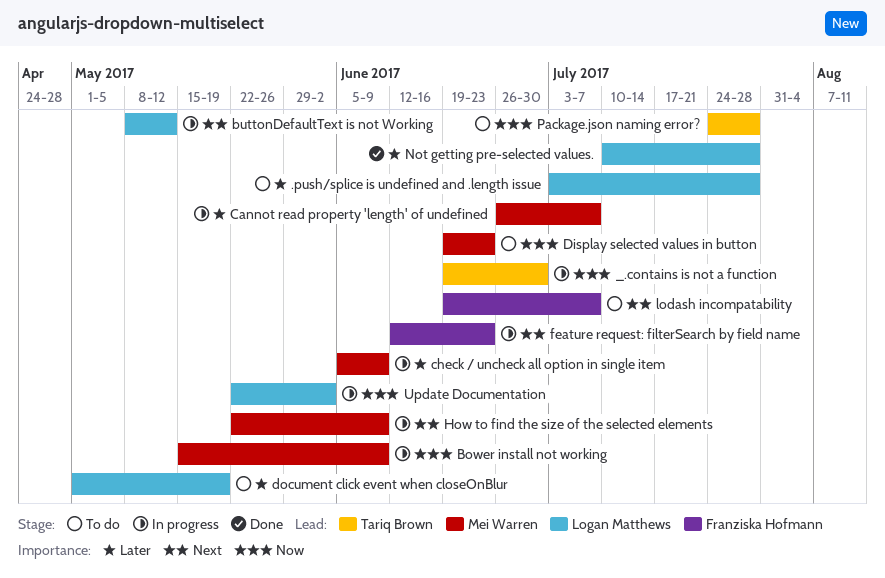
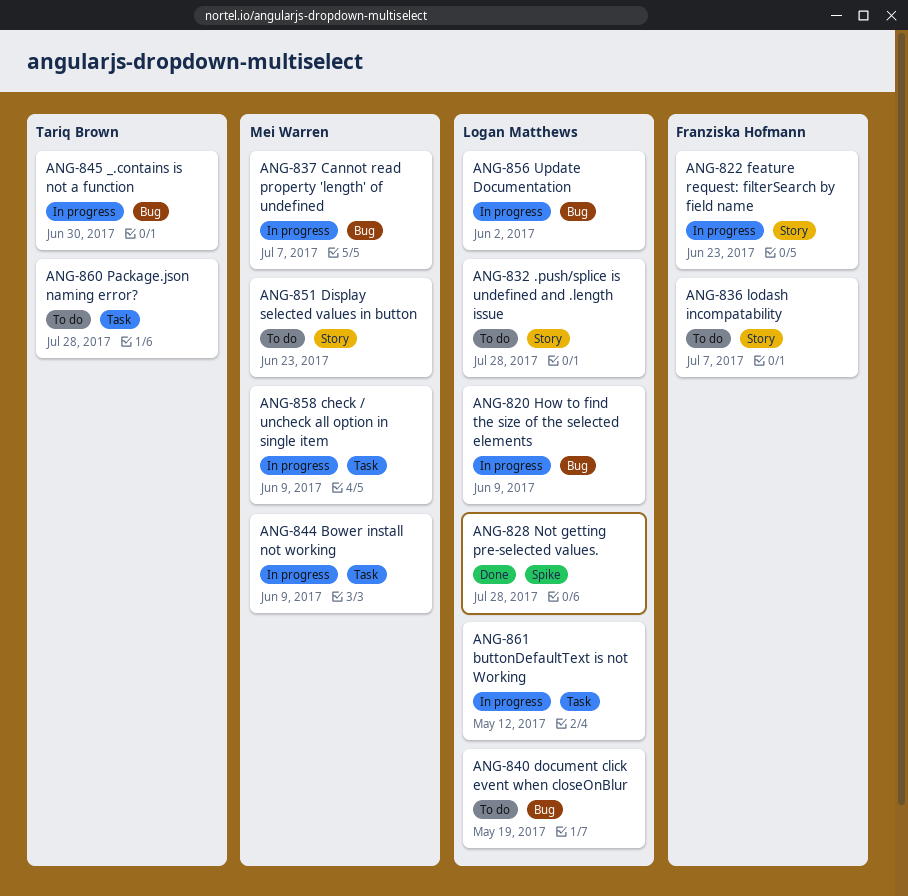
How to find the size of the selected elements, owner: Mei Warren -> Logan Matthews

